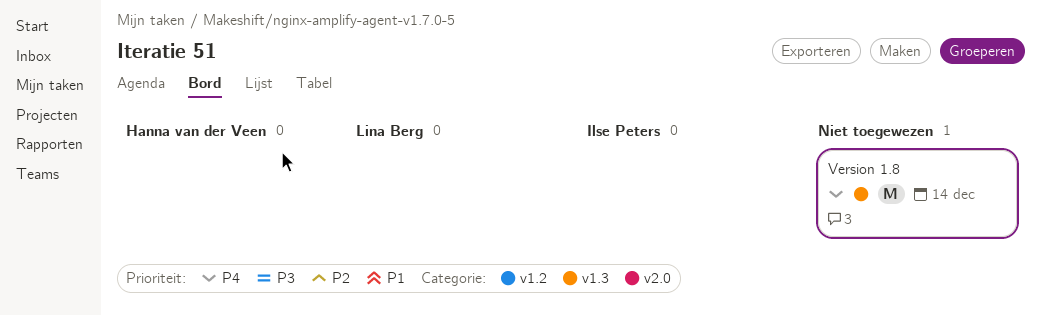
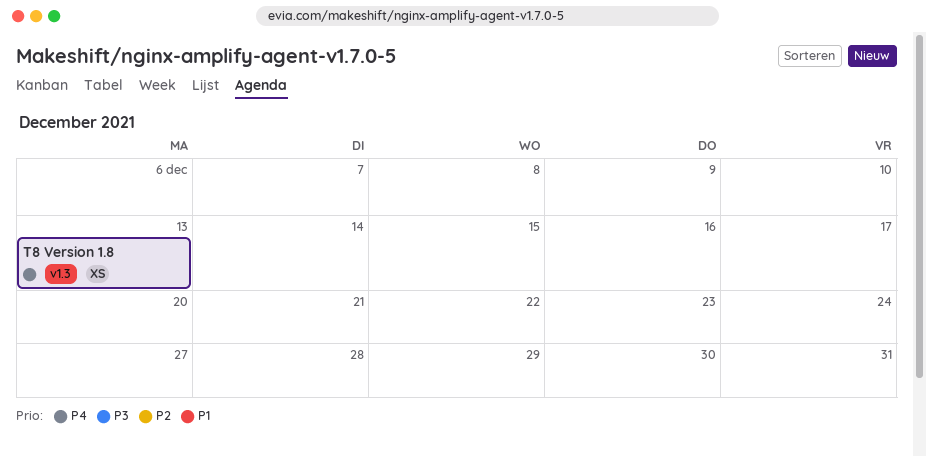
Version 1.8, estimate: M -> XS
Version 1.8, due: Dec 14 -> Dec 13

